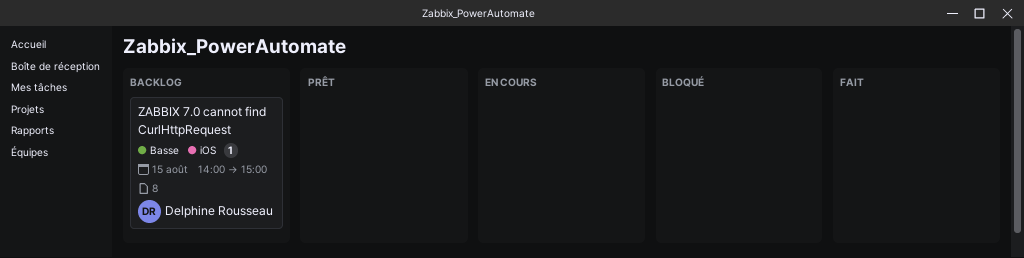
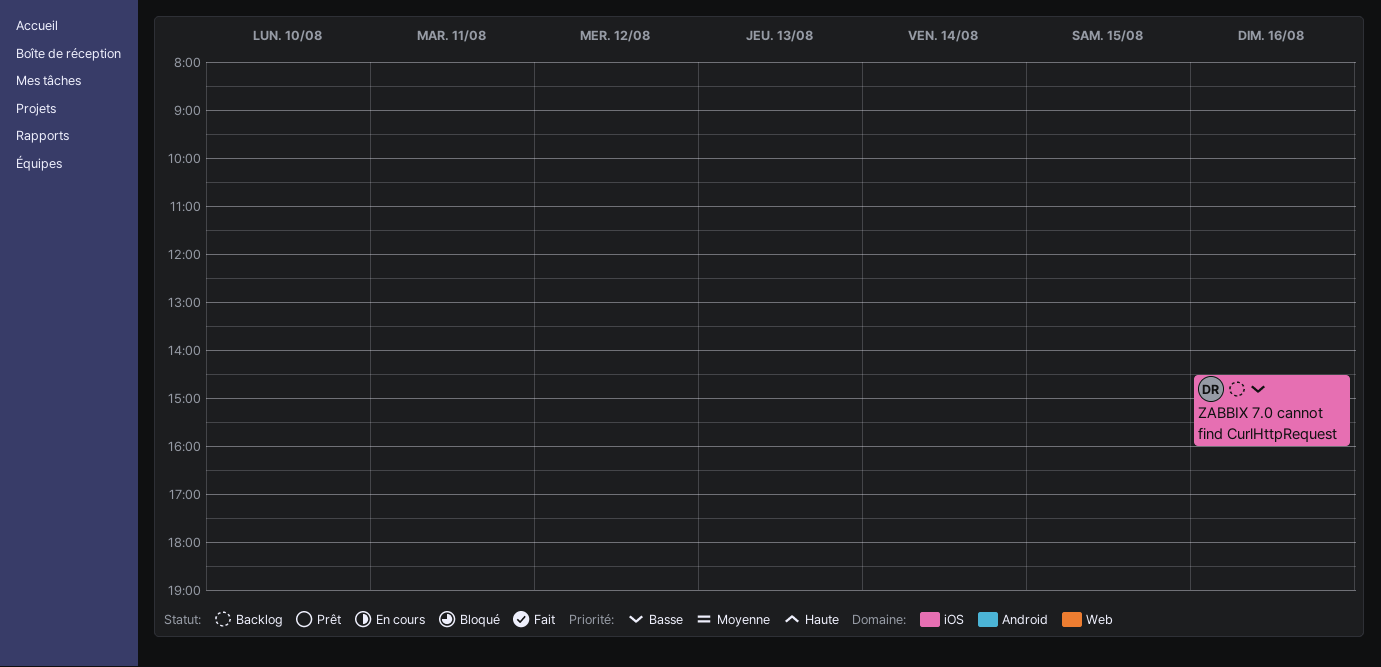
ZABBIX 7.0 cannot find CurlHttpRequest, day: Aug 15 -> Aug 16
ZABBIX 7.0 cannot find CurlHttpRequest, begins: 14:00 -> 14:30
ZABBIX 7.0 cannot find CurlHttpRequest, ends: 15:00 -> 16:00

